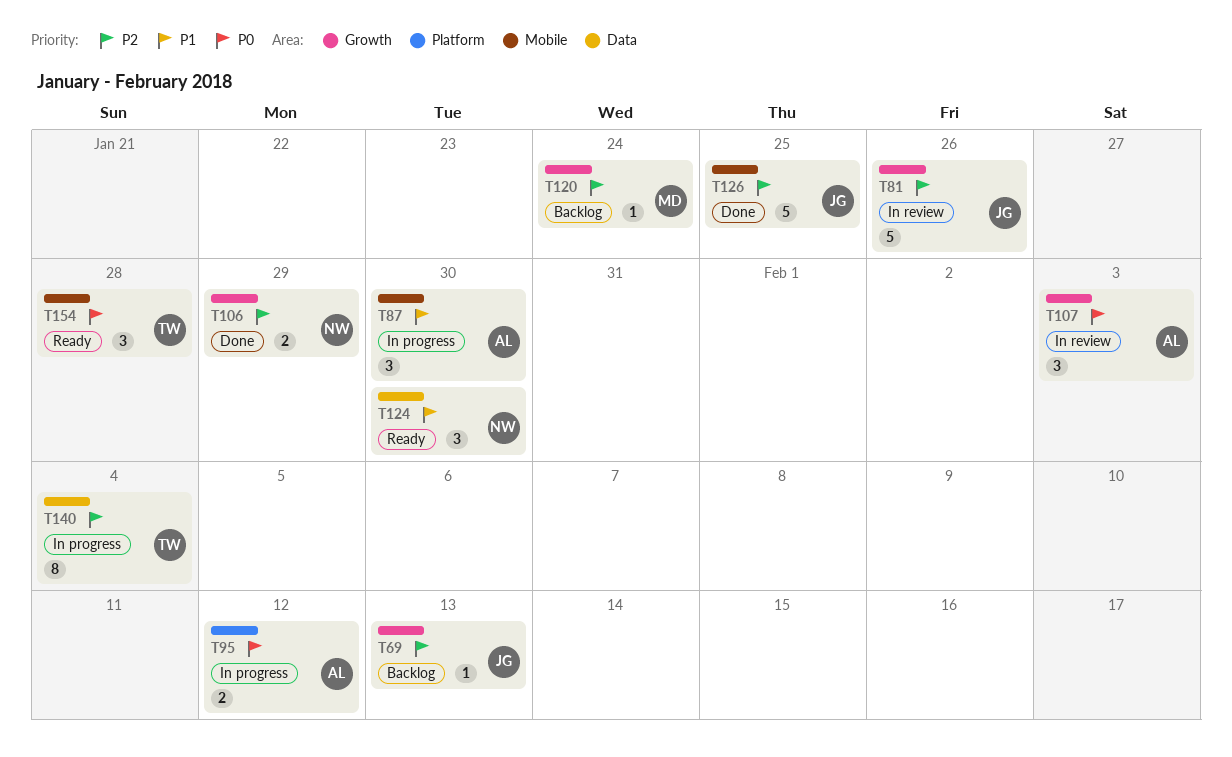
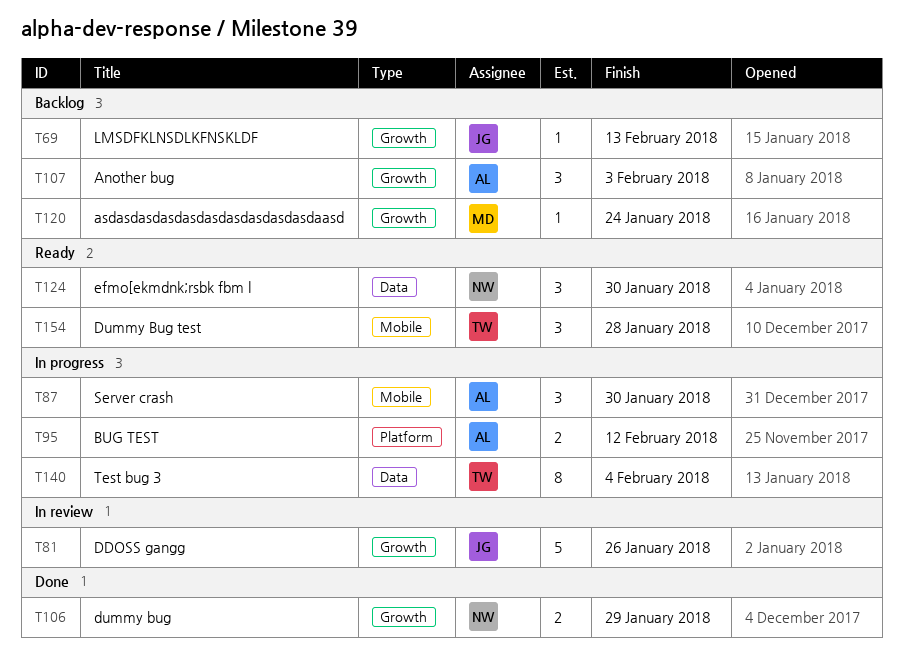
T107, status: In review -> Backlog
T126: present -> none

